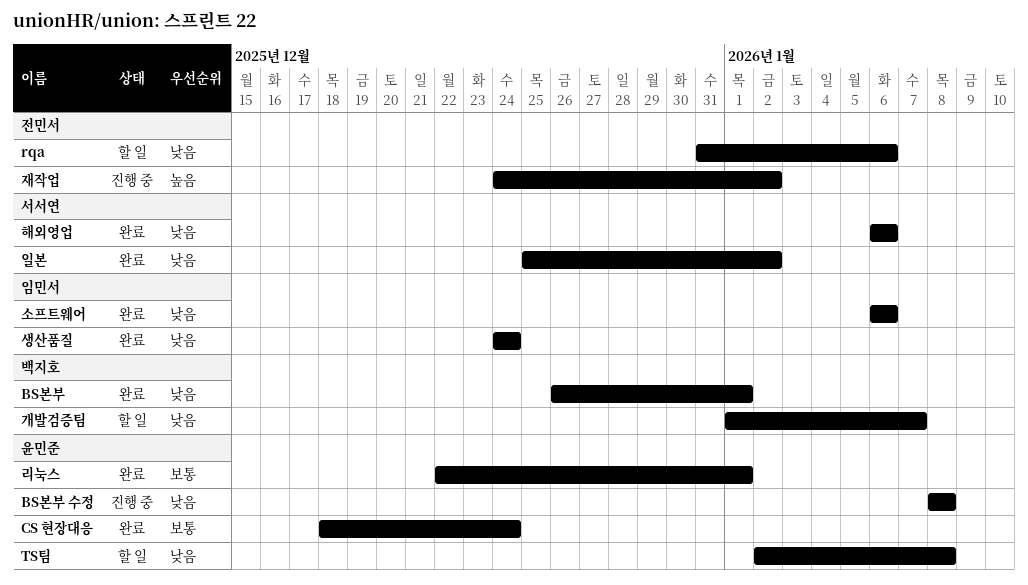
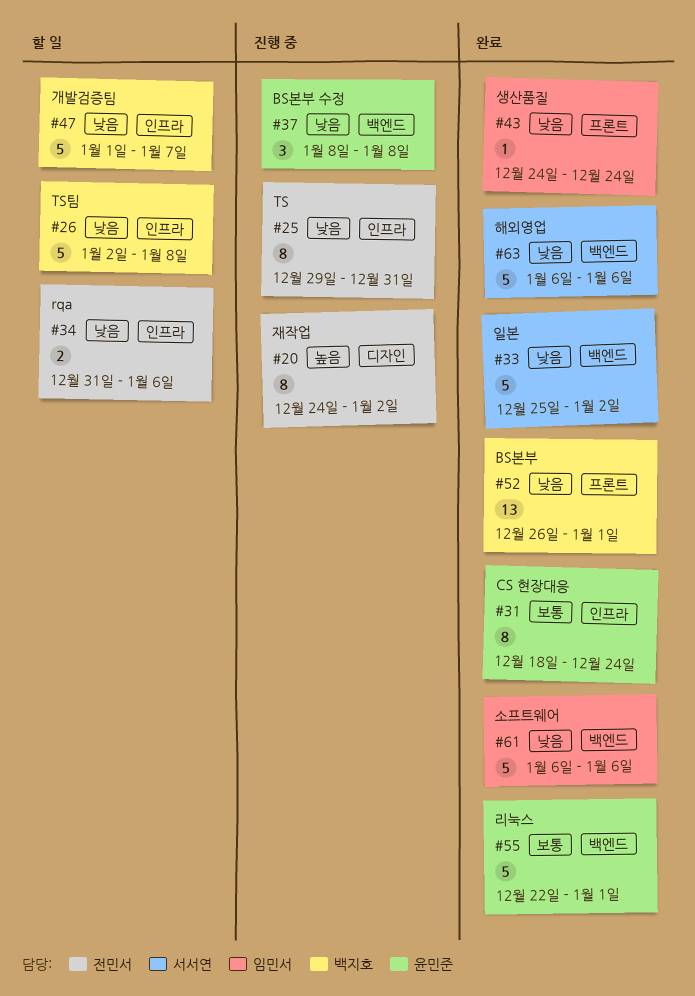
TS: none -> present
TS팀, owner: 윤민준 -> 백지호

